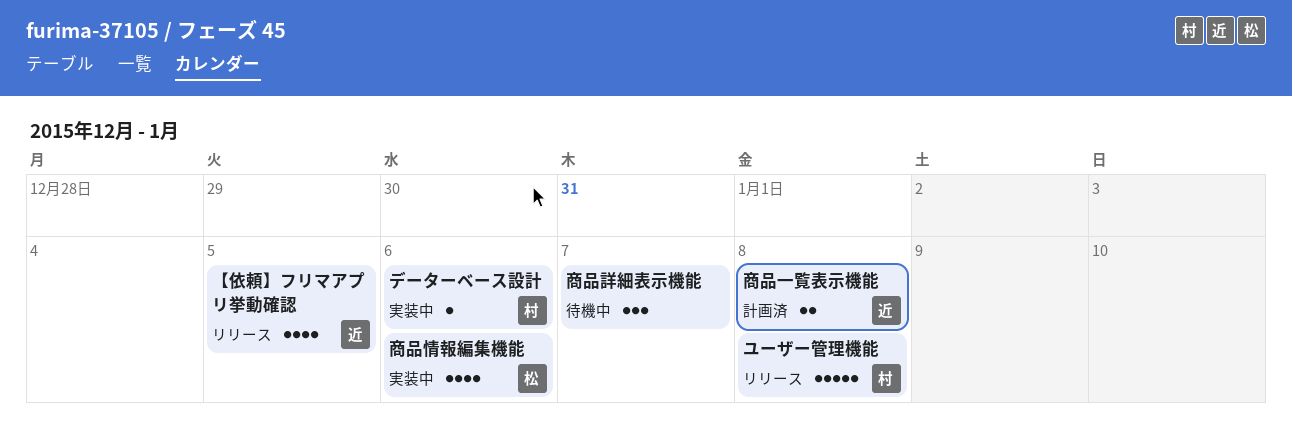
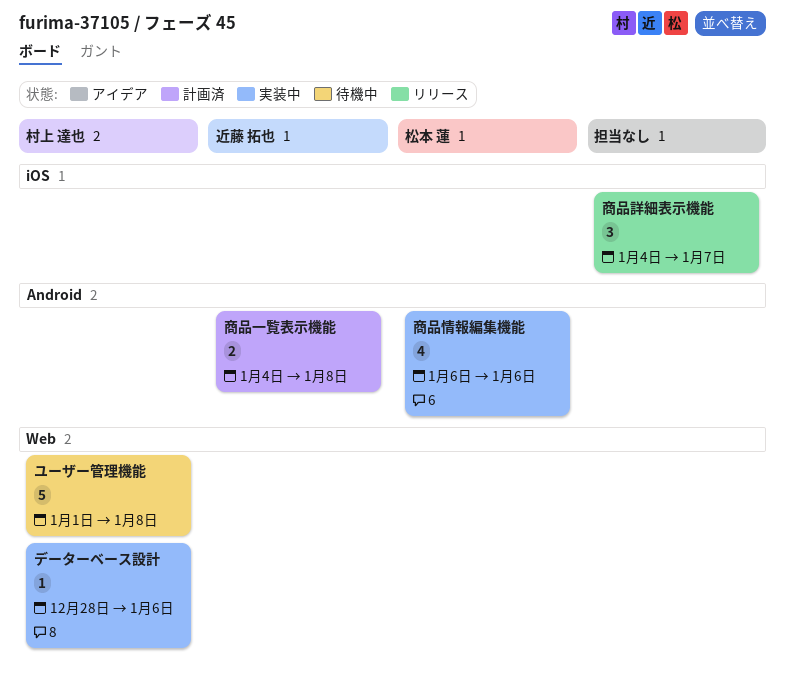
【依頼】フリマアプリ挙動確認: present -> none
ユーザー管理機能, status: リリース -> 待機中
商品詳細表示機能, status: 待機中 -> リリース

